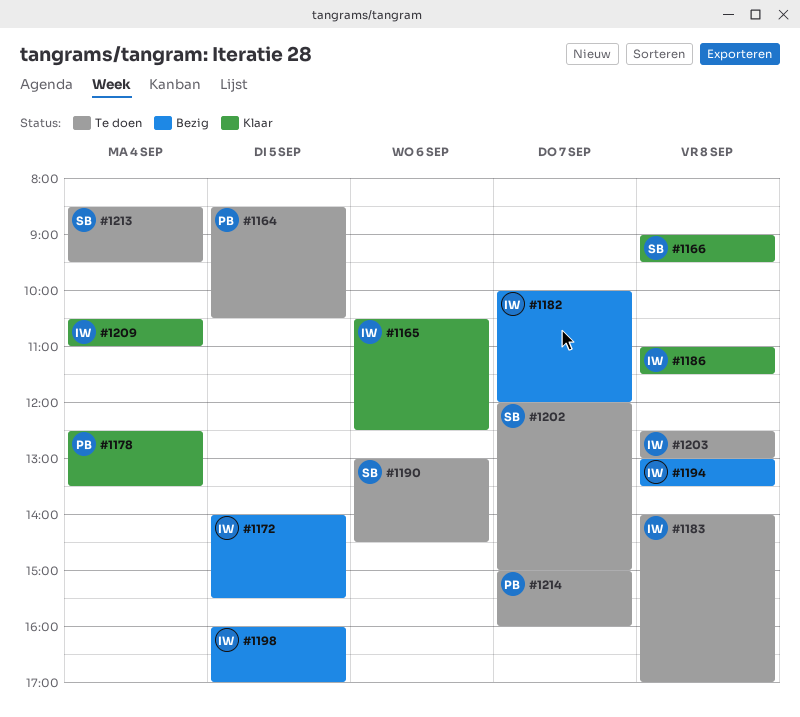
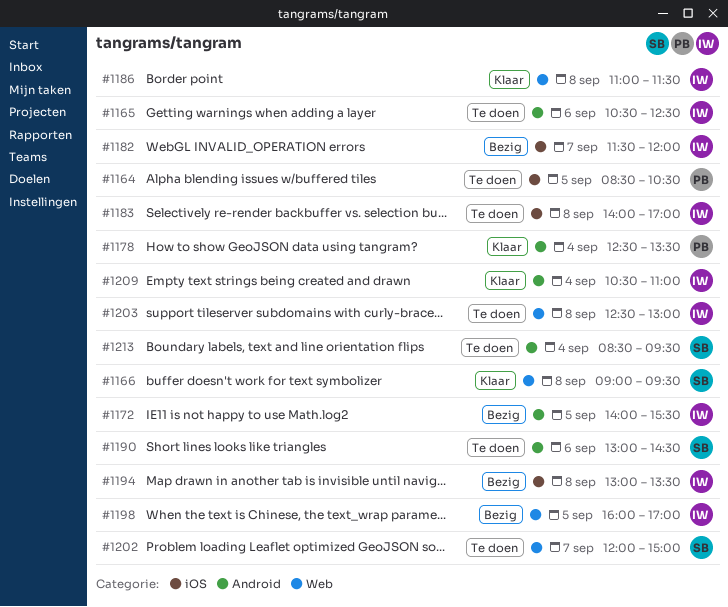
#1165, status: Klaar -> Te doen
#1182, begins: 10:00 -> 11:30
#1214: present -> none

